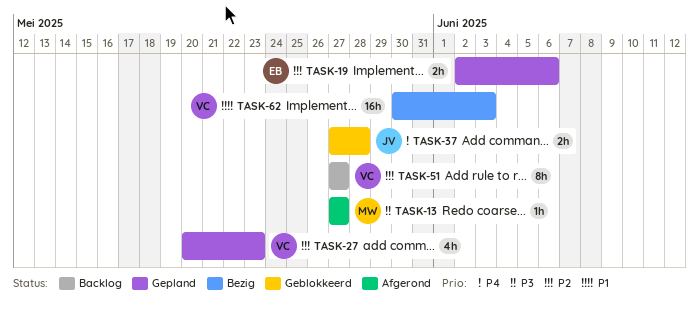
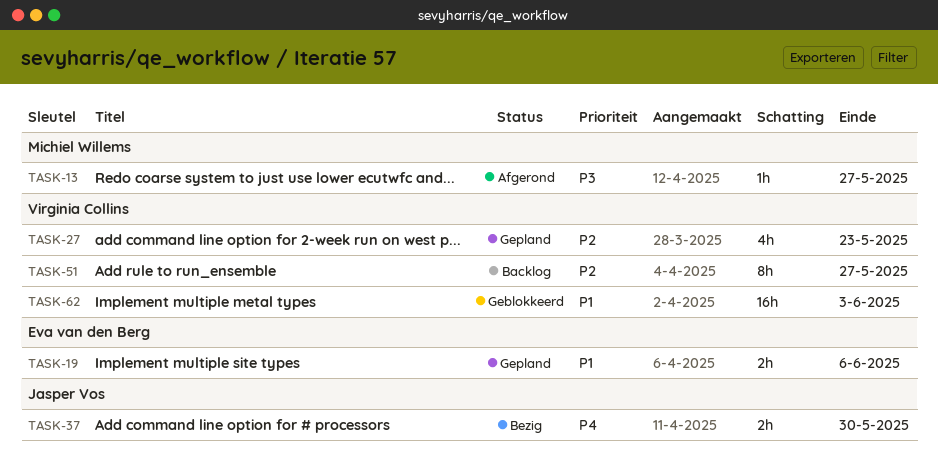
TASK-19, priority: P2 -> P1
TASK-37, status: Geblokkeerd -> Bezig
TASK-37, due: May 28 -> May 30
TASK-62, status: Bezig -> Geblokkeerd

